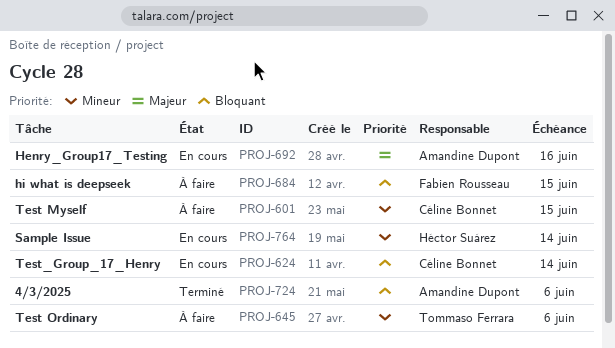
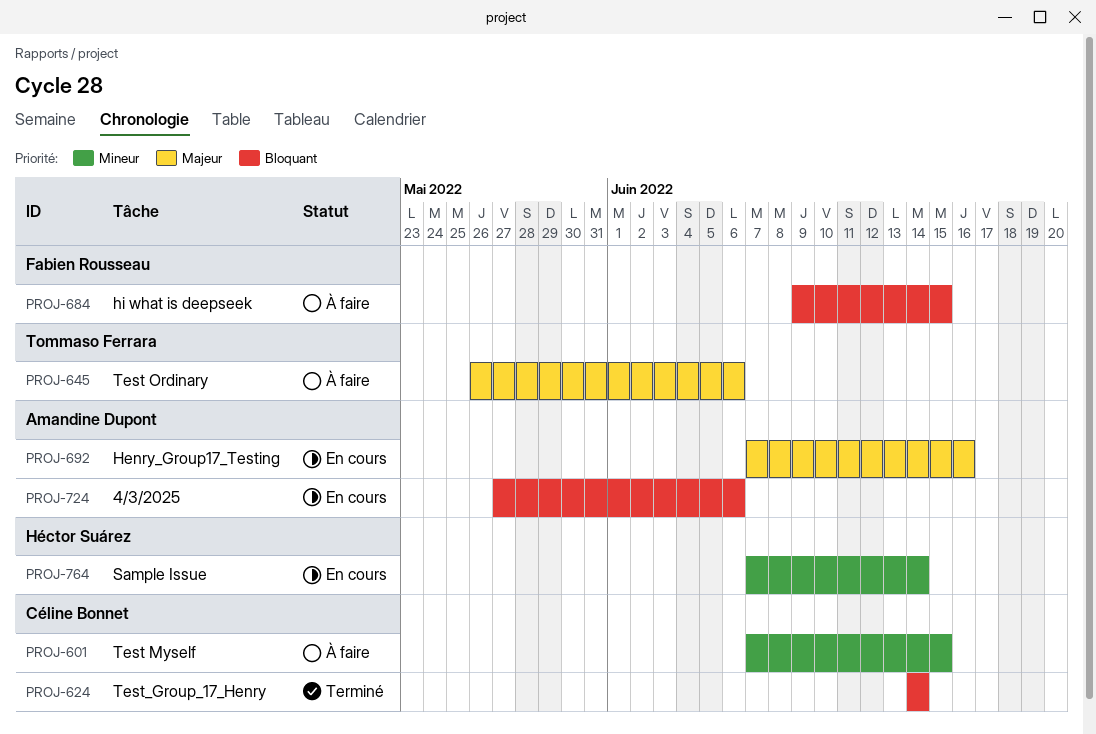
PROJ-624, status: En cours -> Terminé
PROJ-645, priority: Mineur -> Majeur
PROJ-724, status: Terminé -> En cours

